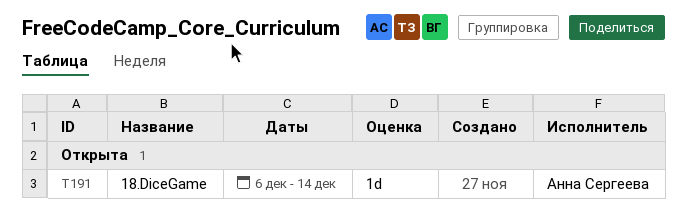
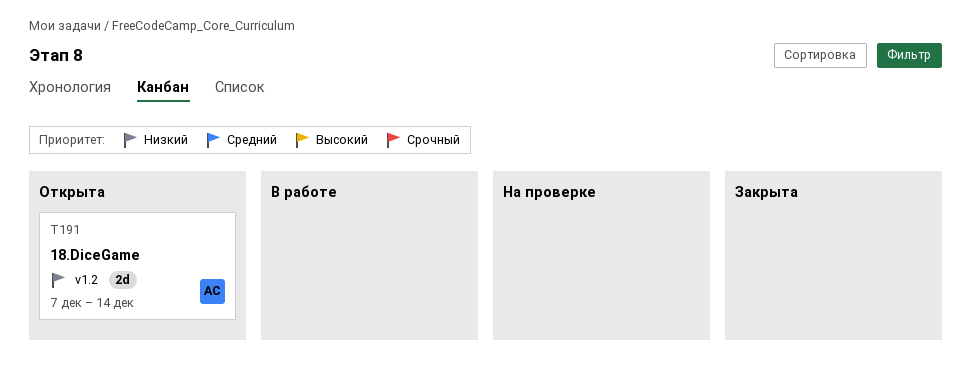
T191, estimate: 1d -> 2d
T191, start: Dec 6 -> Dec 7

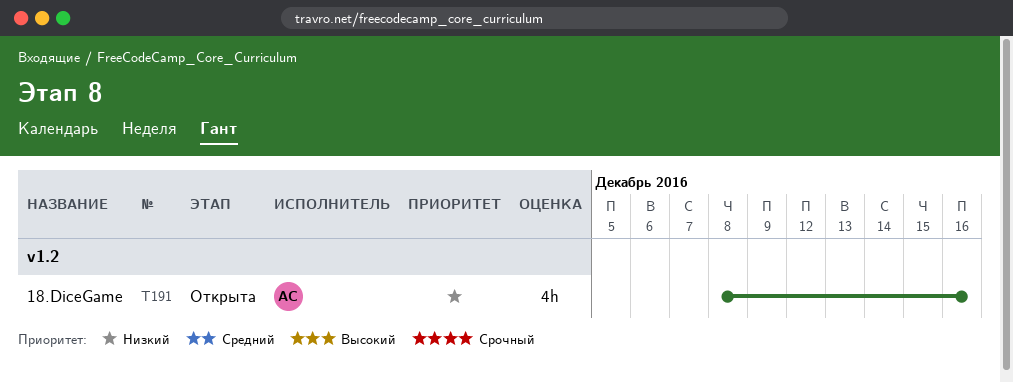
T191, estimate: 2d -> 4h
T191, start: Dec 7 -> Dec 8
T191, due: Dec 14 -> Dec 16

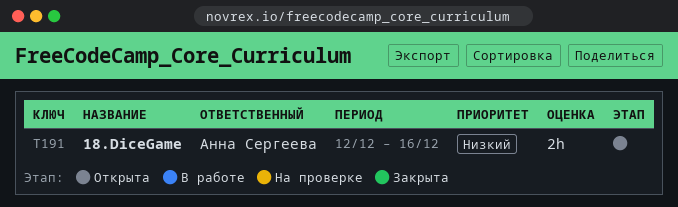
T191, estimate: 4h -> 2h
T191, start: Dec 8 -> Dec 12

